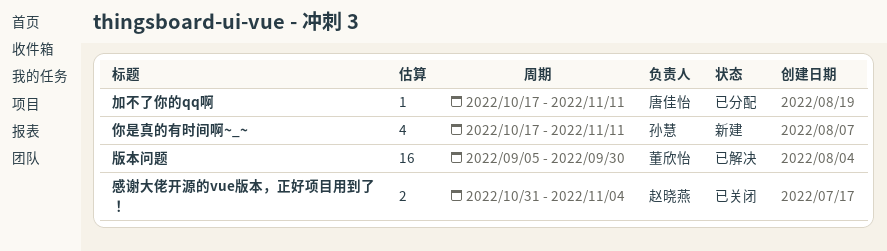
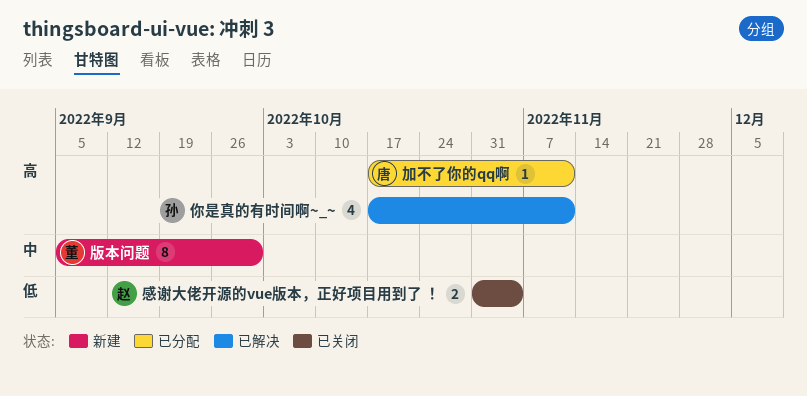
你是真的有时间啊~_~, status: 新建 -> 已解决
版本问题, status: 已解决 -> 新建
版本问题, estimate: 16 -> 8

